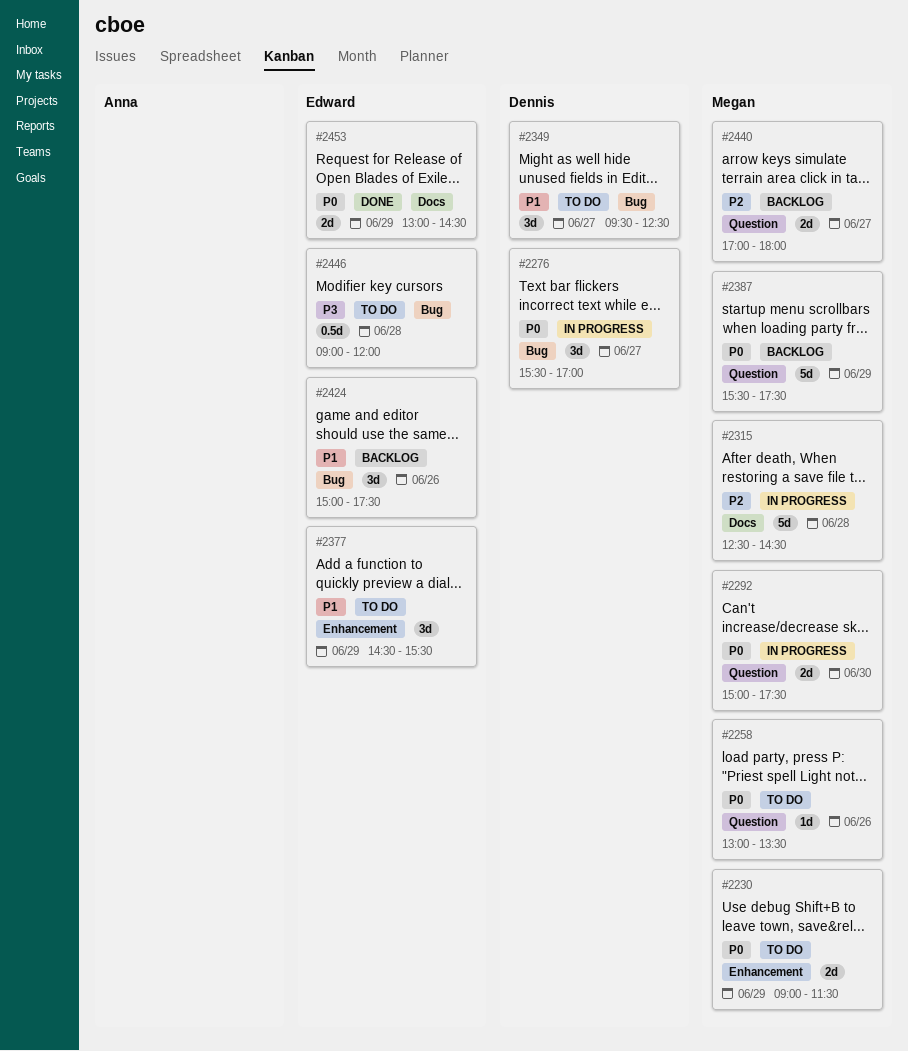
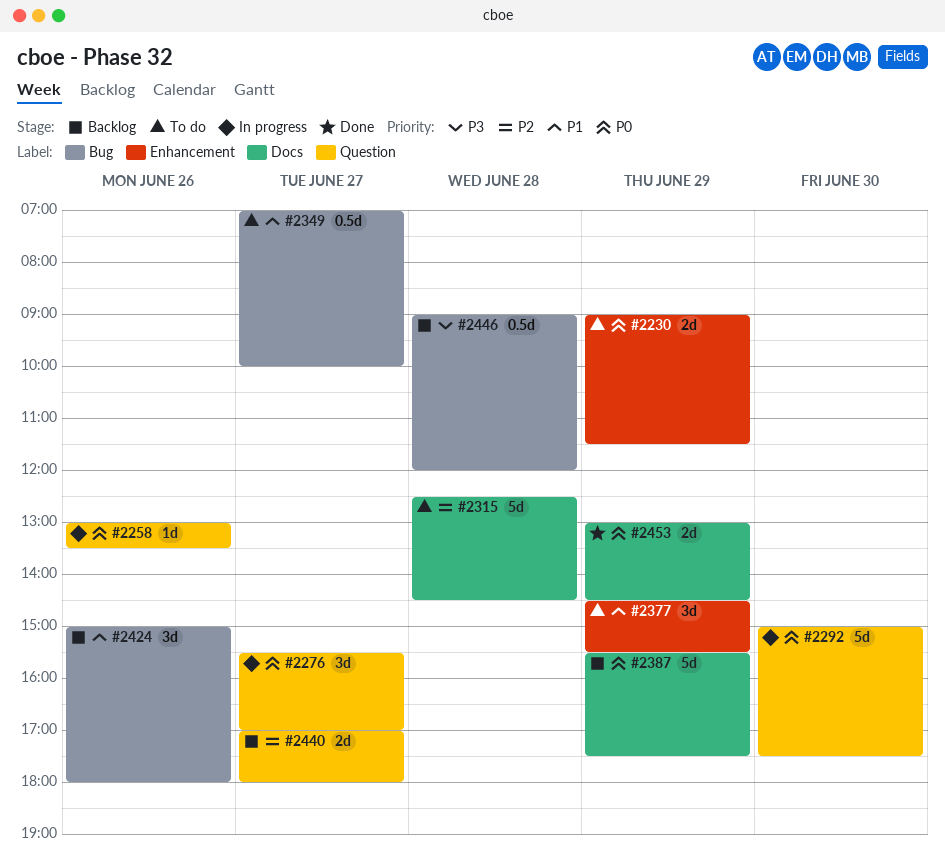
#2258, status: To do -> In progress
#2276, label: Bug -> Question
#2292, estimate: 2d -> 5d
#2315, status: In progress -> To do
#2349, estimate: 3d -> 0.5d
#2349, begins: 09:30 -> 07:00
#2349, ends: 12:30 -> 10:00
#2387, label: Question -> Docs
#2424, ends: 17:30 -> 18:00
#2446, status: To do -> Backlog

